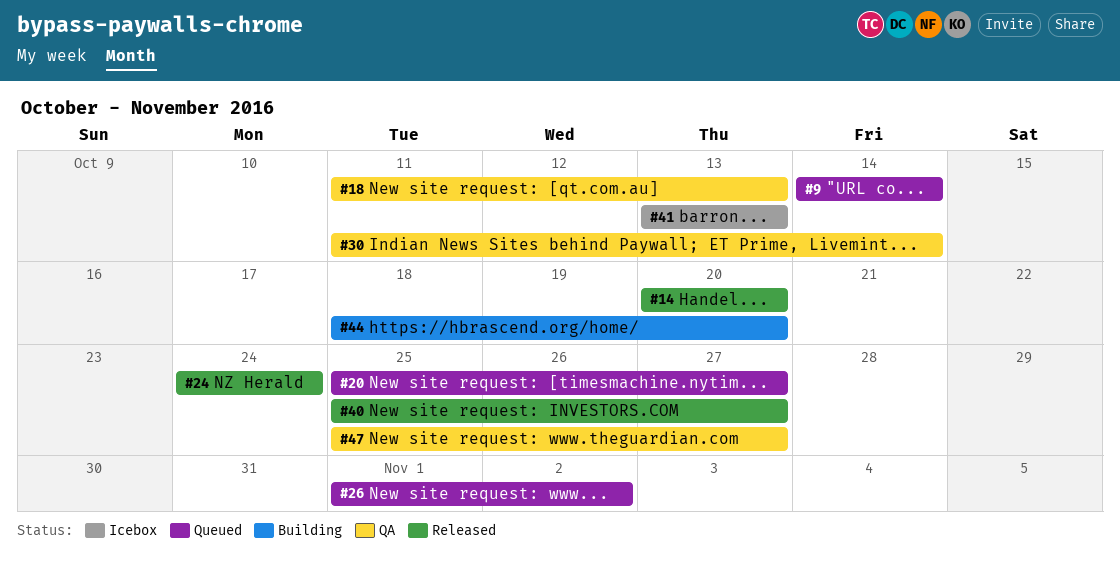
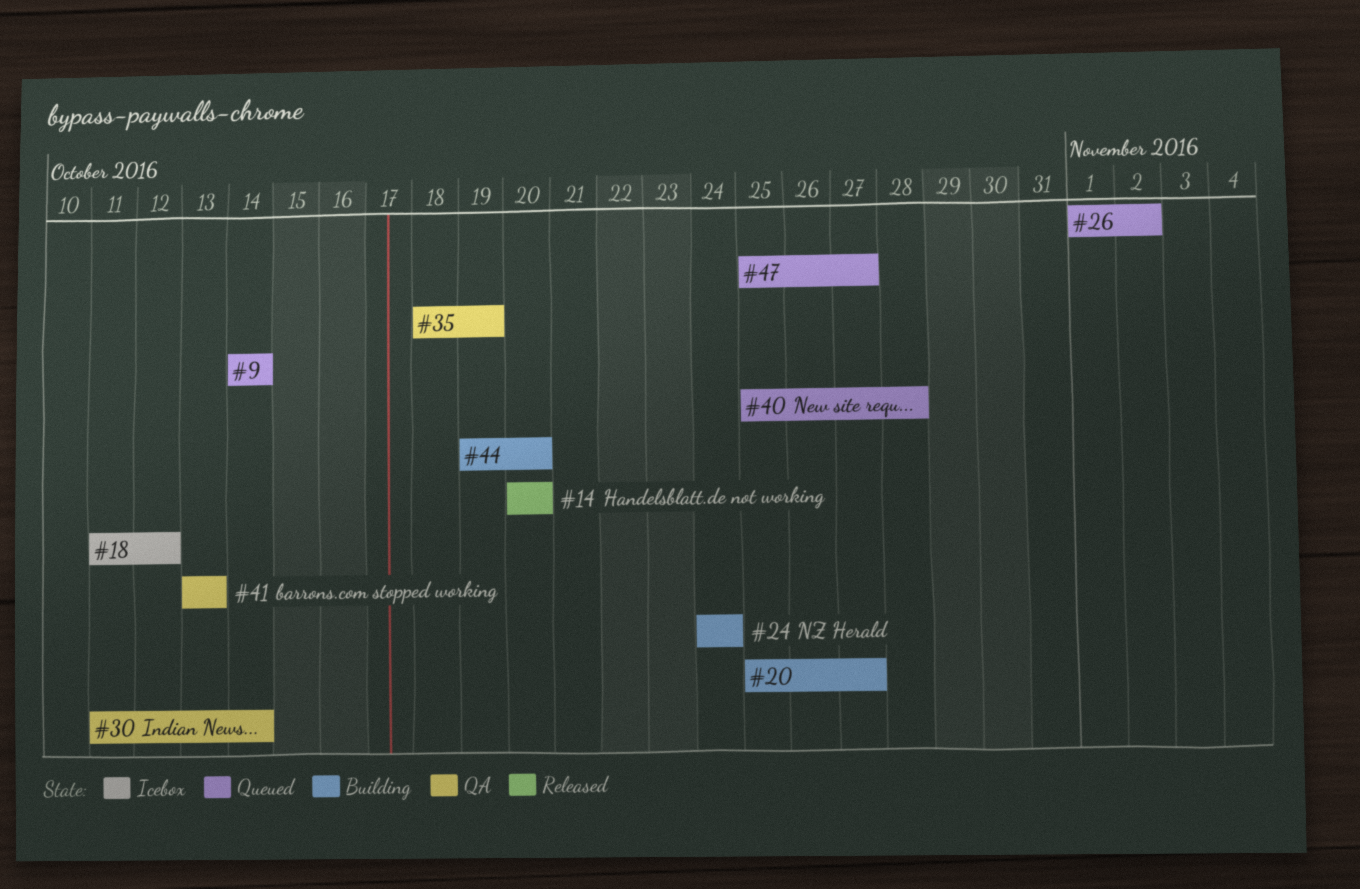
#18, status: QA -> Icebox
#18, due: Oct 13 -> Oct 12
#20, status: Queued -> Building
#24, status: Released -> Building
#35: none -> present
#40, status: Released -> Queued
#40, due: Oct 27 -> Oct 28
#41, status: Icebox -> QA
#44, start: Oct 18 -> Oct 19
#47, status: QA -> Queued

